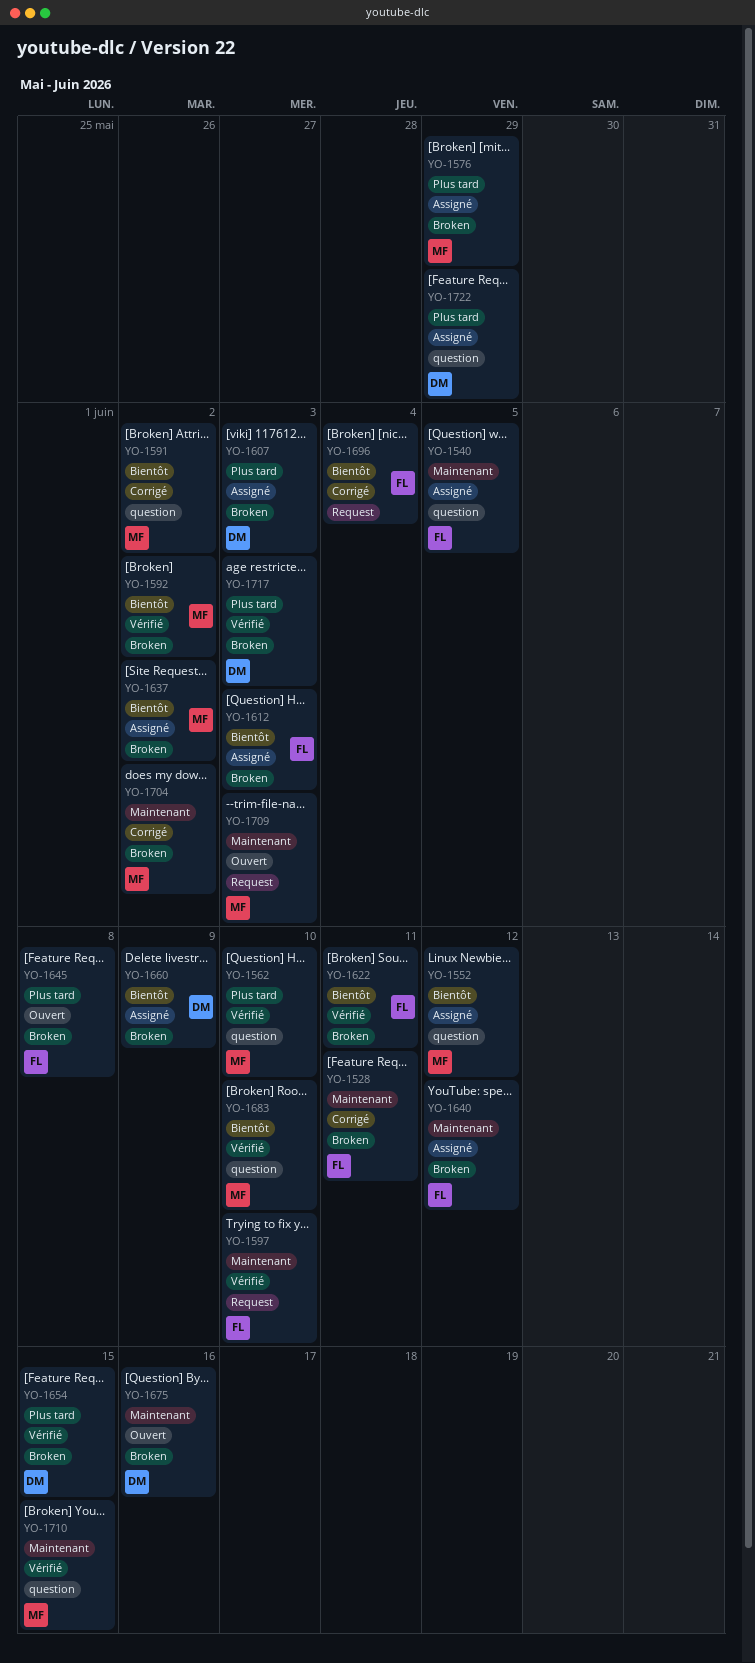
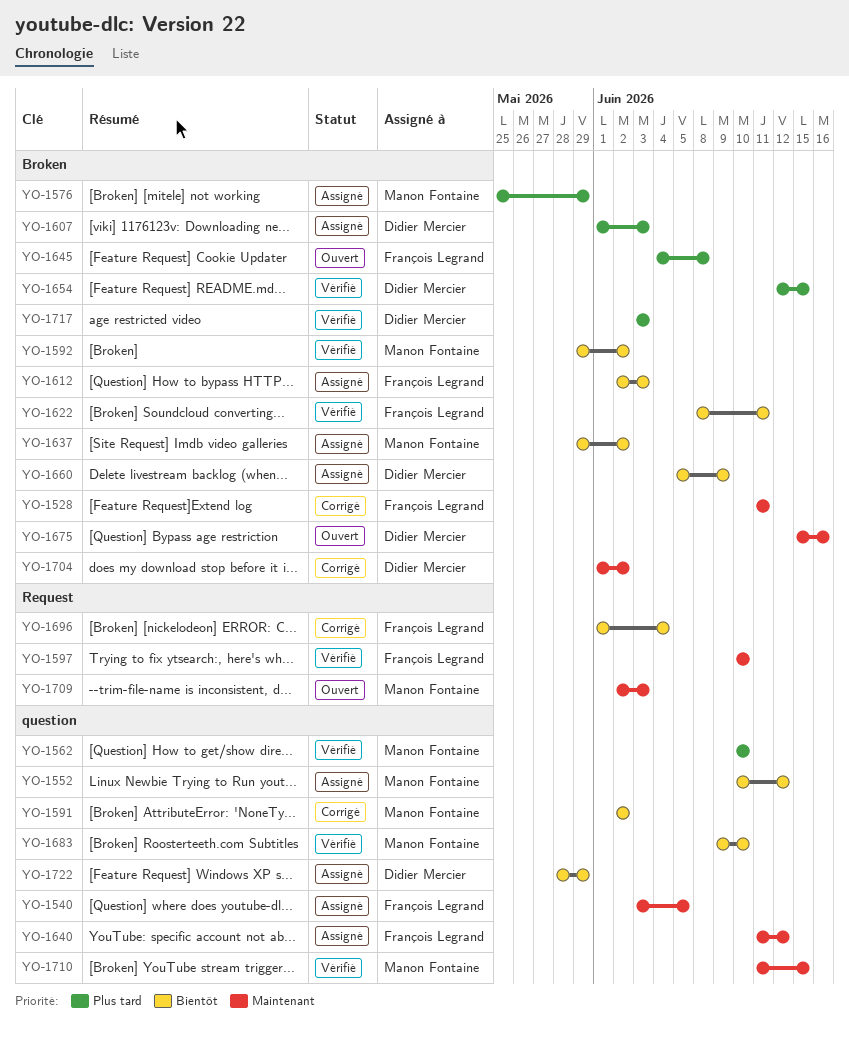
YO-1640, label: Broken -> question
YO-1704, owner: Manon Fontaine -> Didier Mercier
YO-1722, priority: Plus tard -> Bientôt

